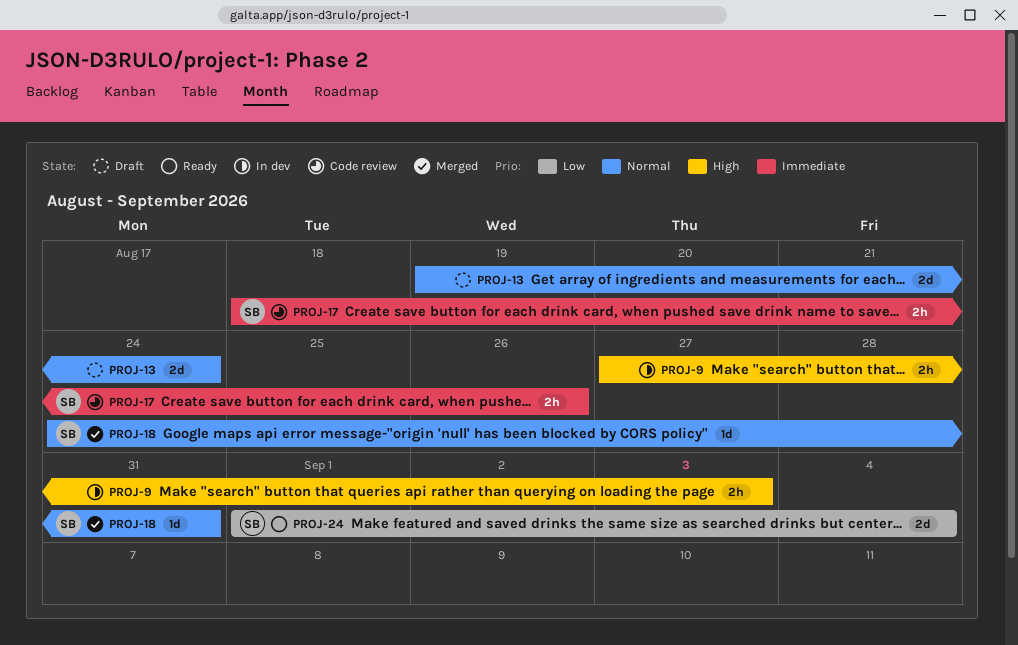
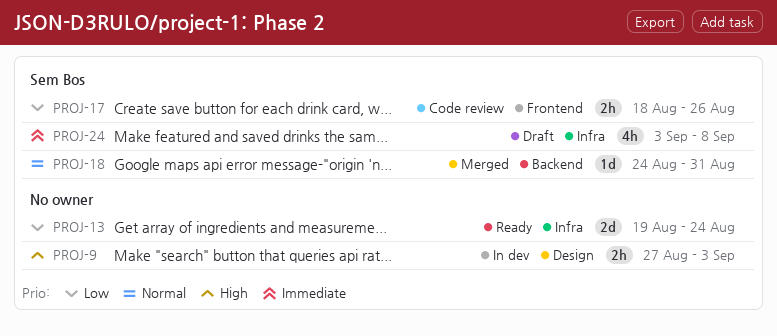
PROJ-13, status: Draft -> Ready
PROJ-13, priority: Normal -> Low
PROJ-17, priority: Immediate -> Low
PROJ-24, status: Ready -> Draft
PROJ-24, priority: Low -> Immediate
PROJ-24, estimate: 2d -> 4h
PROJ-24, start: Sep 1 -> Sep 3
PROJ-24, due: Sep 4 -> Sep 8

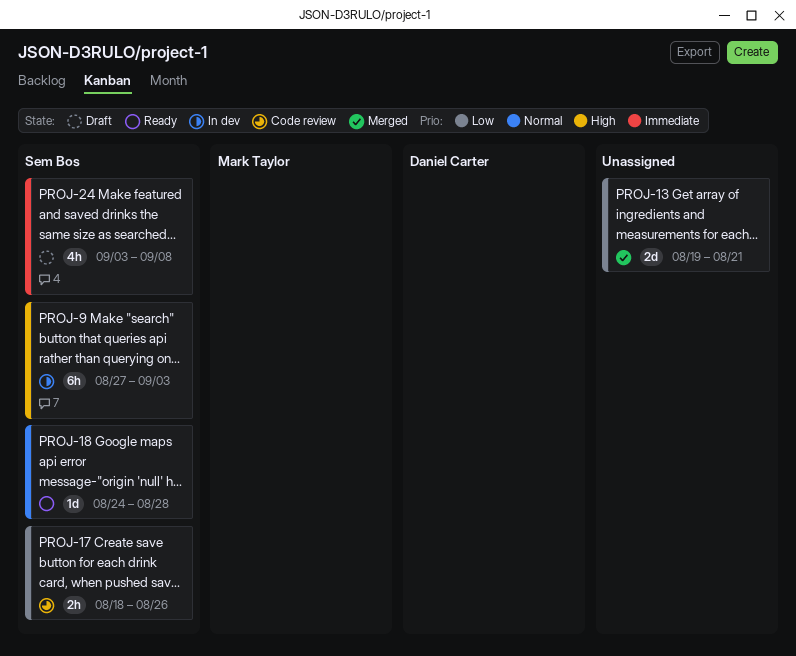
PROJ-9, owner: none -> Sem Bos
PROJ-9, estimate: 2h -> 6h
PROJ-13, status: Ready -> Merged
PROJ-13, due: Aug 24 -> Aug 21
PROJ-18, status: Merged -> Ready
PROJ-18, due: Aug 31 -> Aug 28

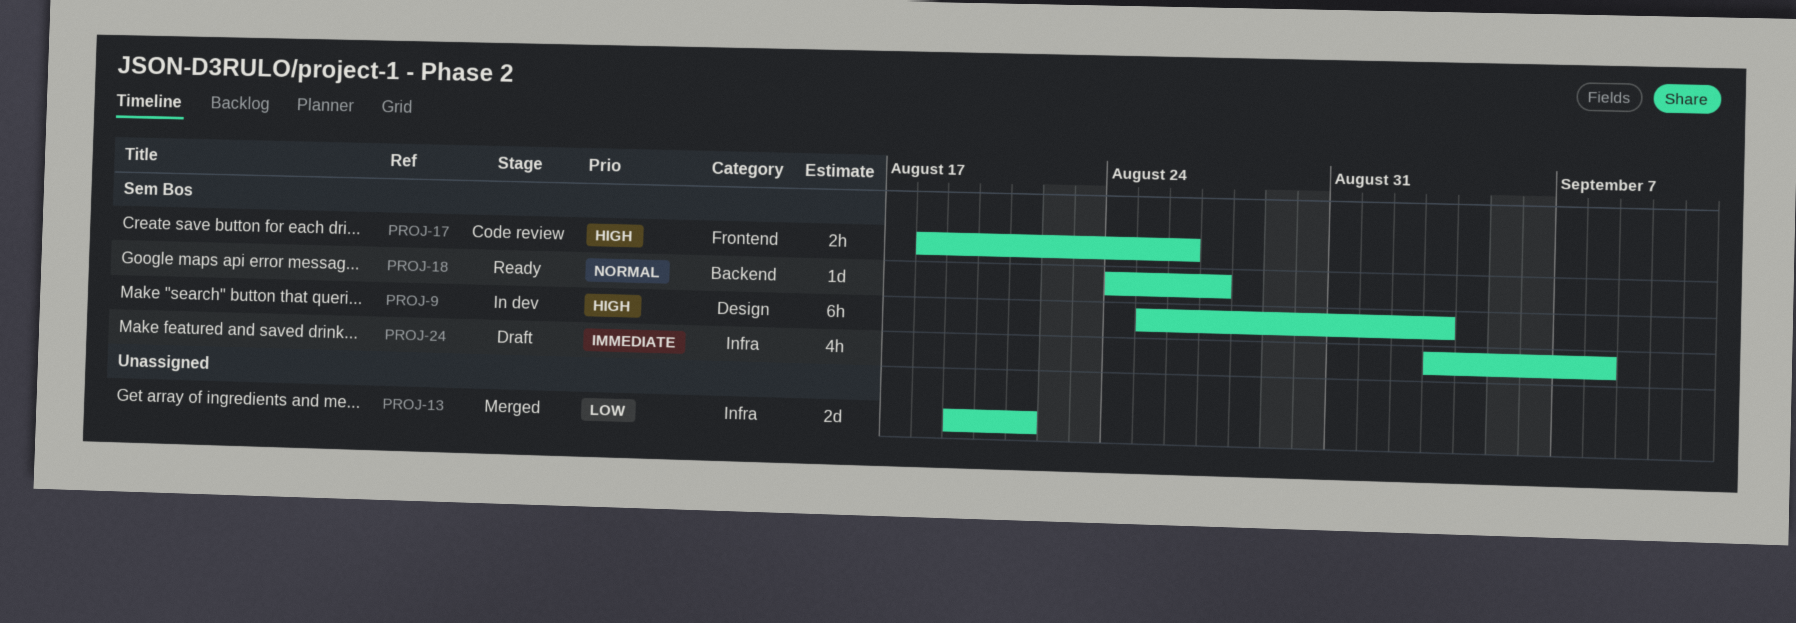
PROJ-9, start: Aug 27 -> Aug 25
PROJ-17, priority: Low -> High
PROJ-18, due: Aug 28 -> Aug 27

